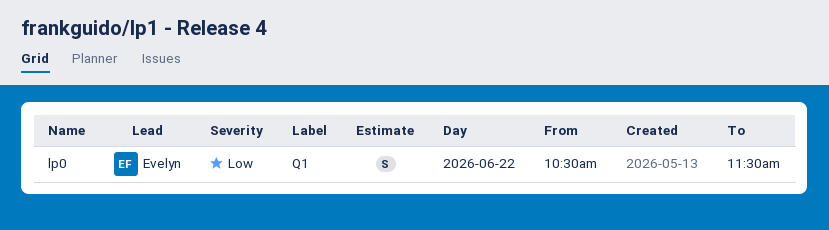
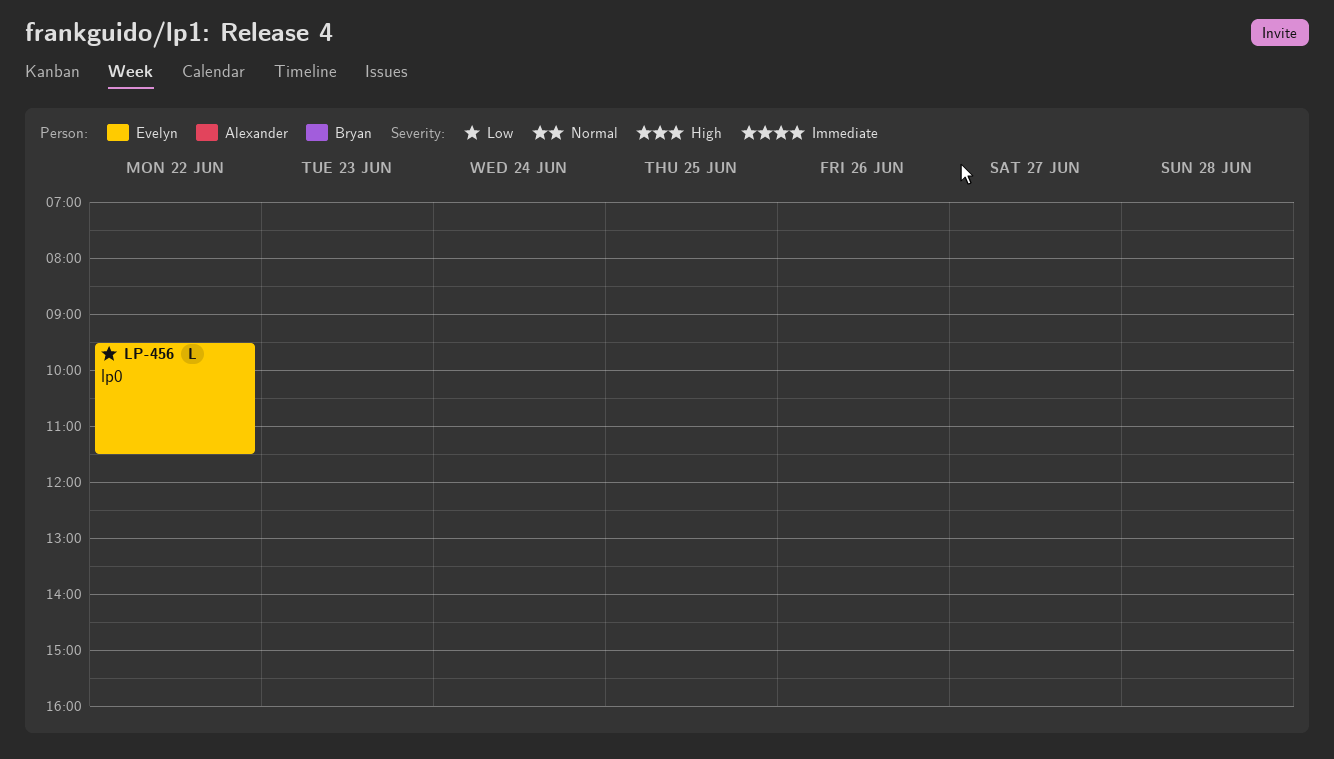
lp0, estimate: S -> L
lp0, begins: 10:30 -> 09:30

